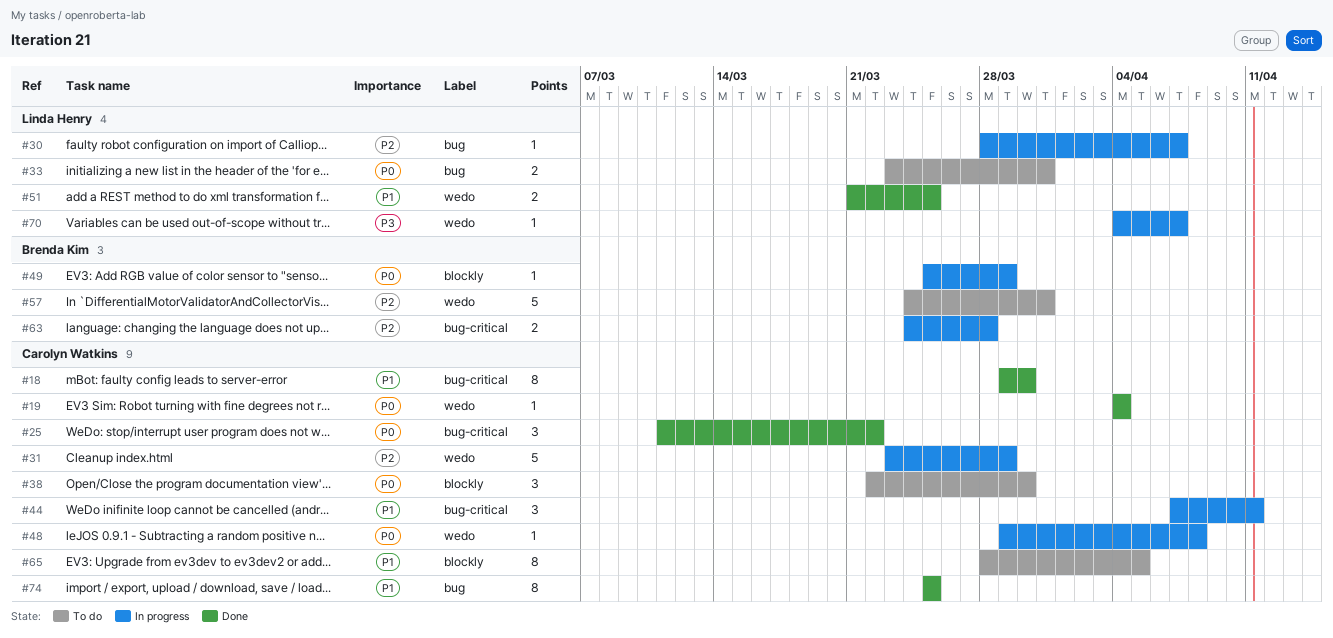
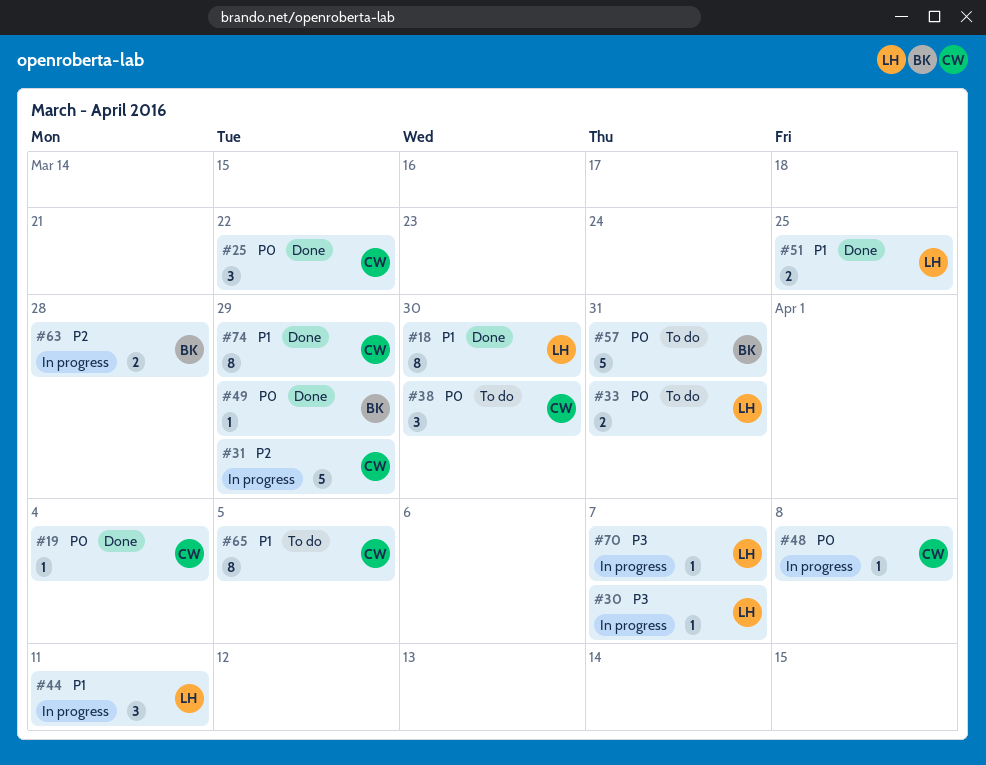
#18, owner: Carolyn Watkins -> Linda Henry
#30, priority: P2 -> P3
#44, owner: Carolyn Watkins -> Linda Henry
#49, status: In progress -> Done
#57, priority: P2 -> P0
#74, due: Mar 25 -> Mar 29

